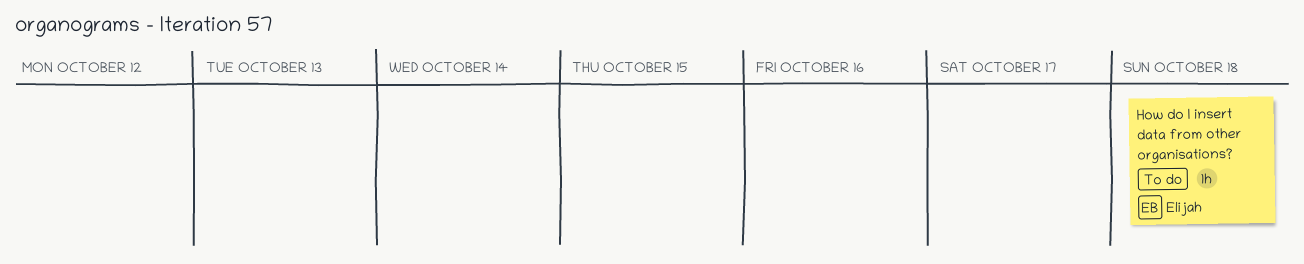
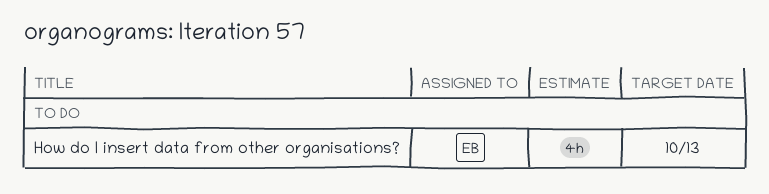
How do I insert data from other organisations?, estimate: 1h -> 4h
How do I insert data from other organisations?, due: Oct 18 -> Oct 13

